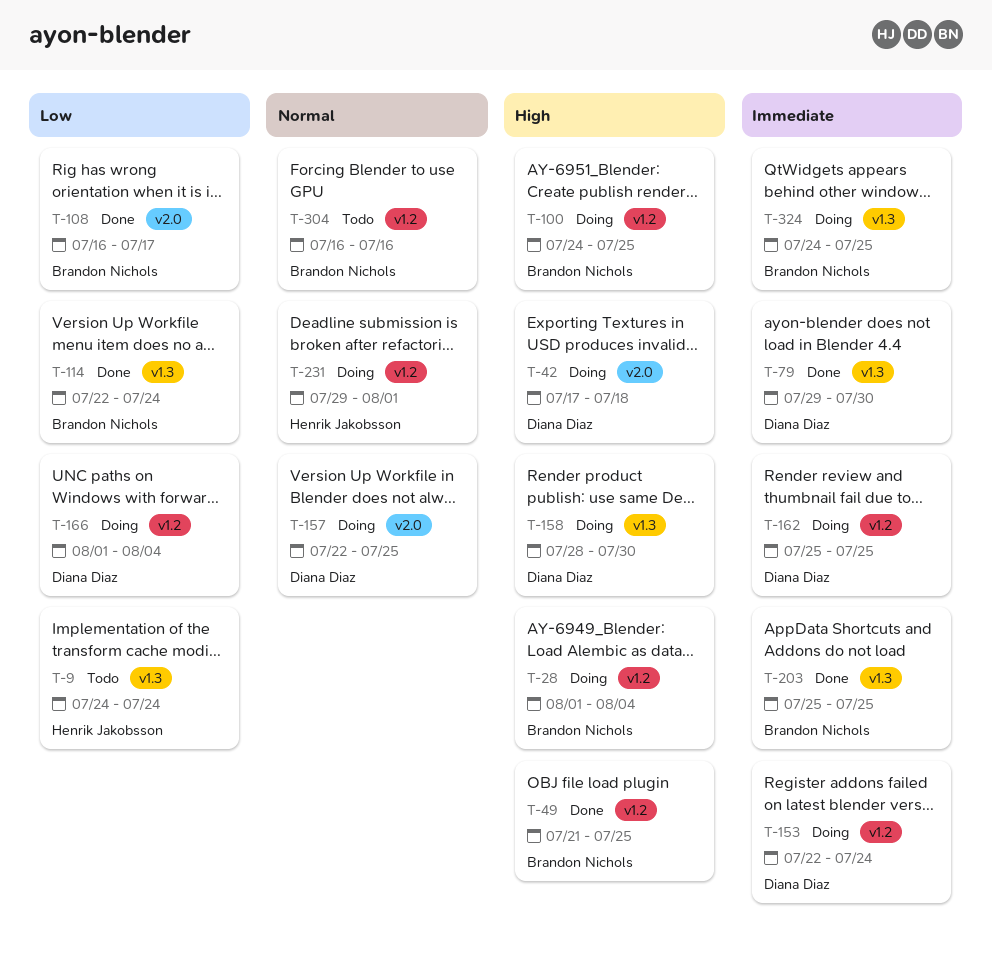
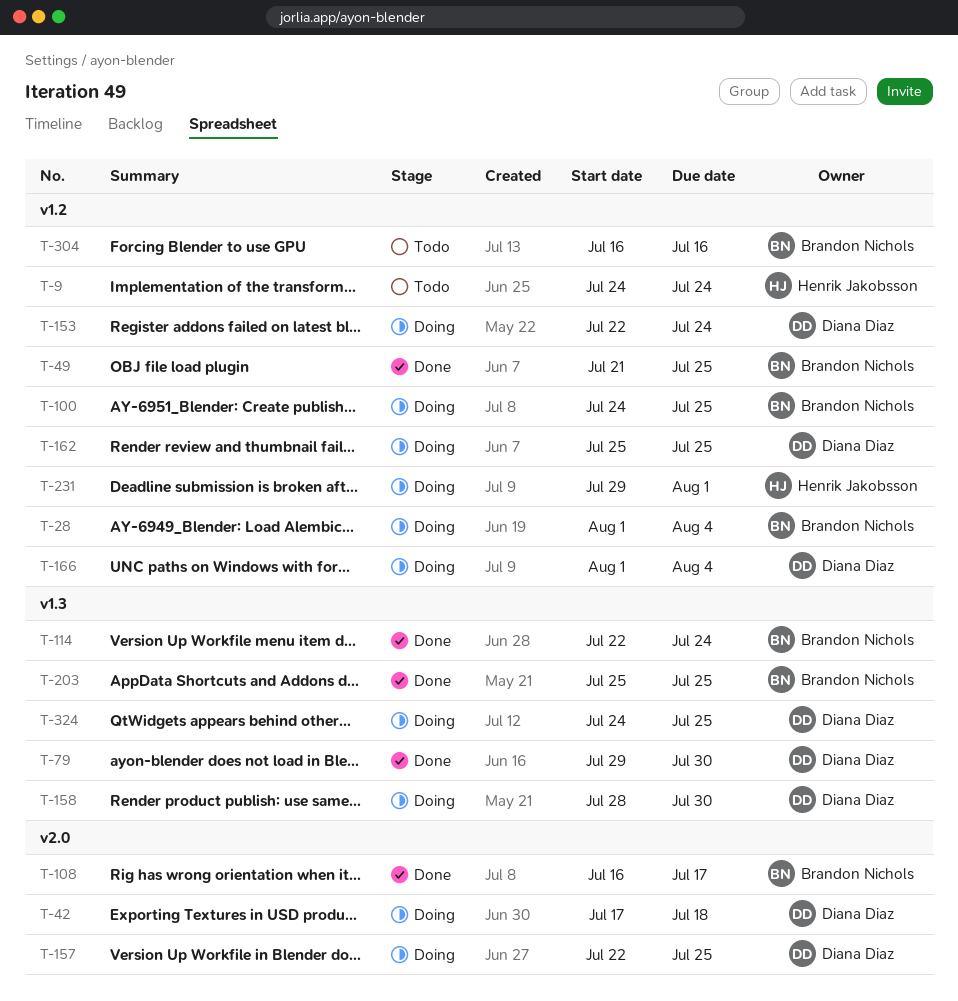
T-9, label: v1.3 -> v1.2
T-324, owner: Brandon Nichols -> Diana Diaz

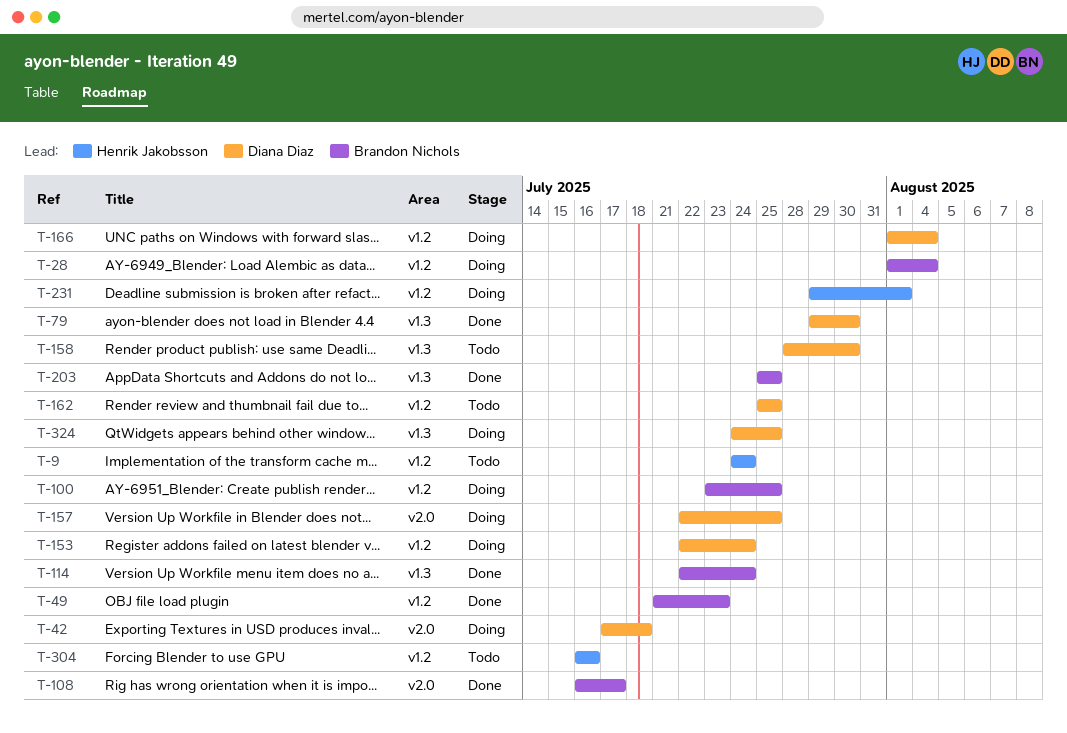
T-49, due: Jul 25 -> Jul 23
T-100, start: Jul 24 -> Jul 23
T-158, status: Doing -> Todo
T-162, status: Doing -> Todo
T-304, owner: Brandon Nichols -> Henrik Jakobsson

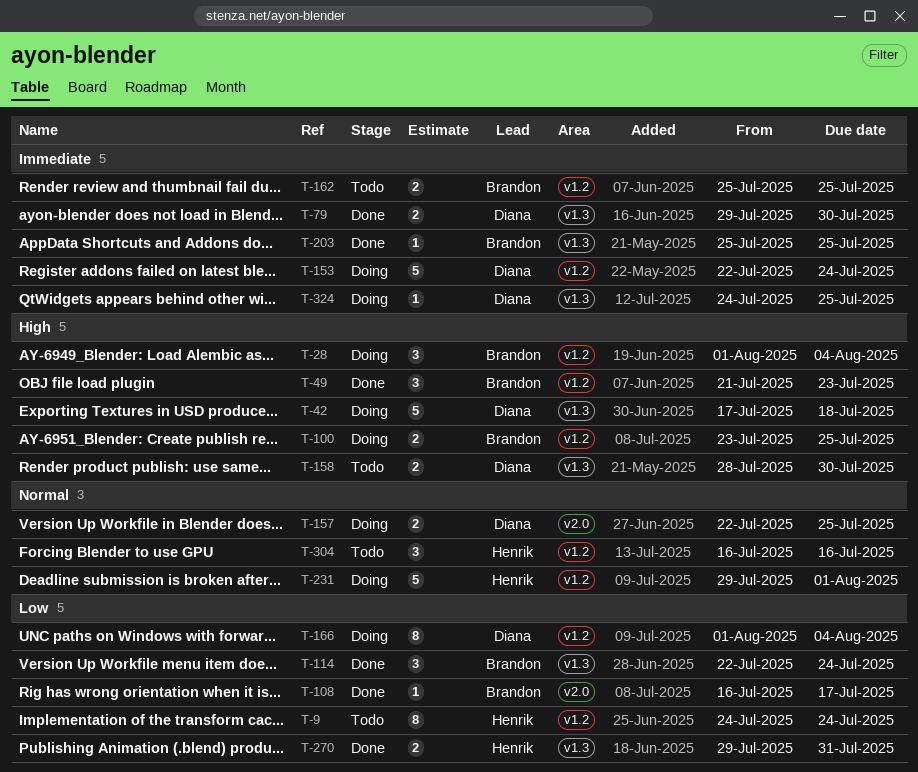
T-42, label: v2.0 -> v1.3
T-162, owner: Diana Diaz -> Brandon Nichols
T-270: none -> present

